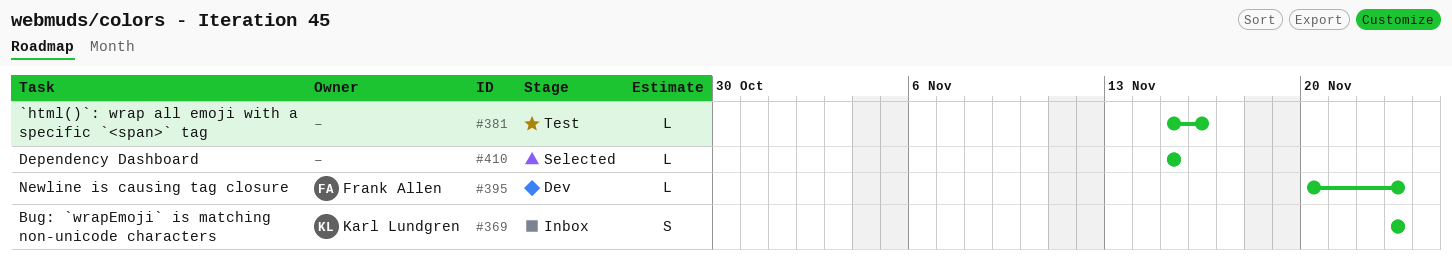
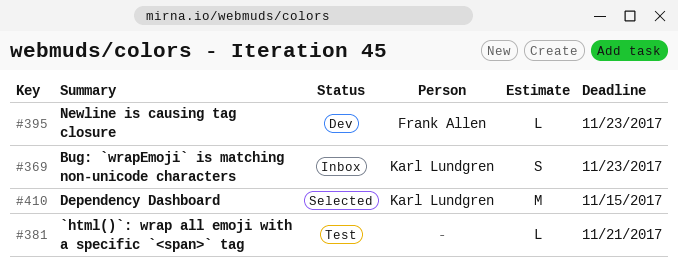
#381, due: Nov 16 -> Nov 21
#410, owner: none -> Karl Lundgren
#410, estimate: L -> M

